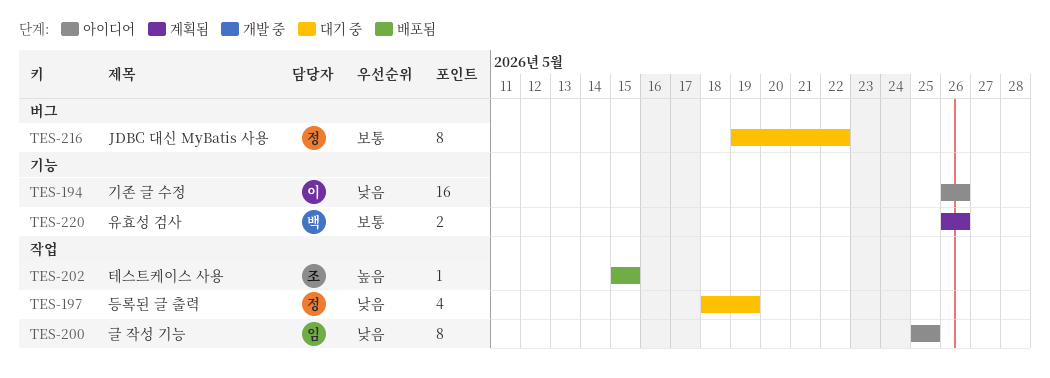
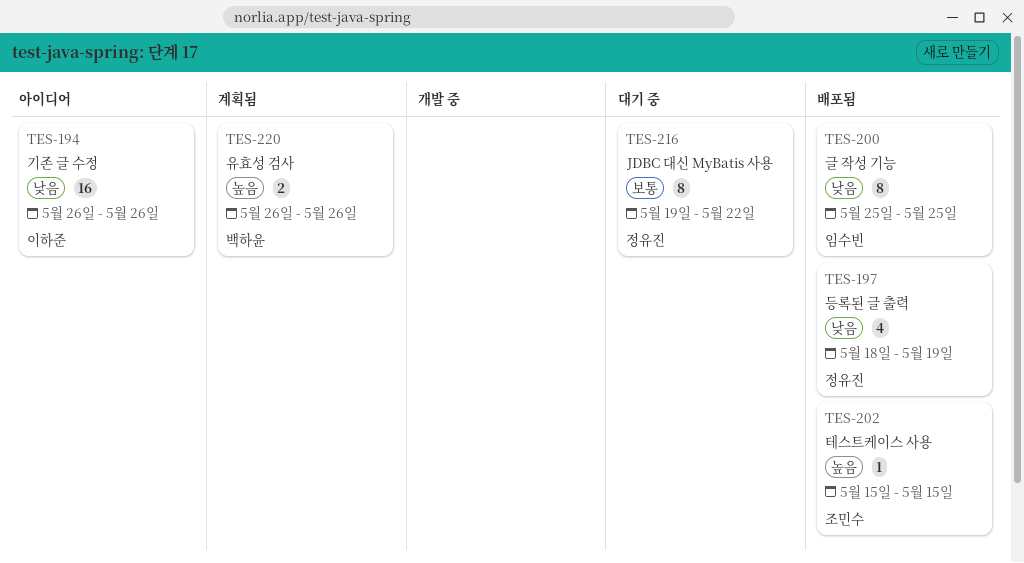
TES-197, status: 대기 중 -> 배포됨
TES-200, status: 아이디어 -> 배포됨
TES-220, priority: 보통 -> 높음

